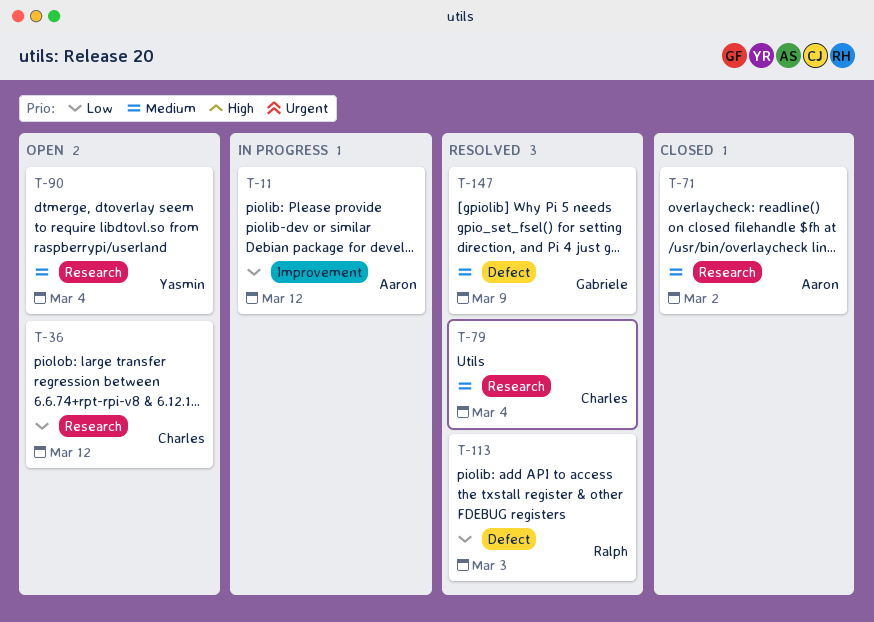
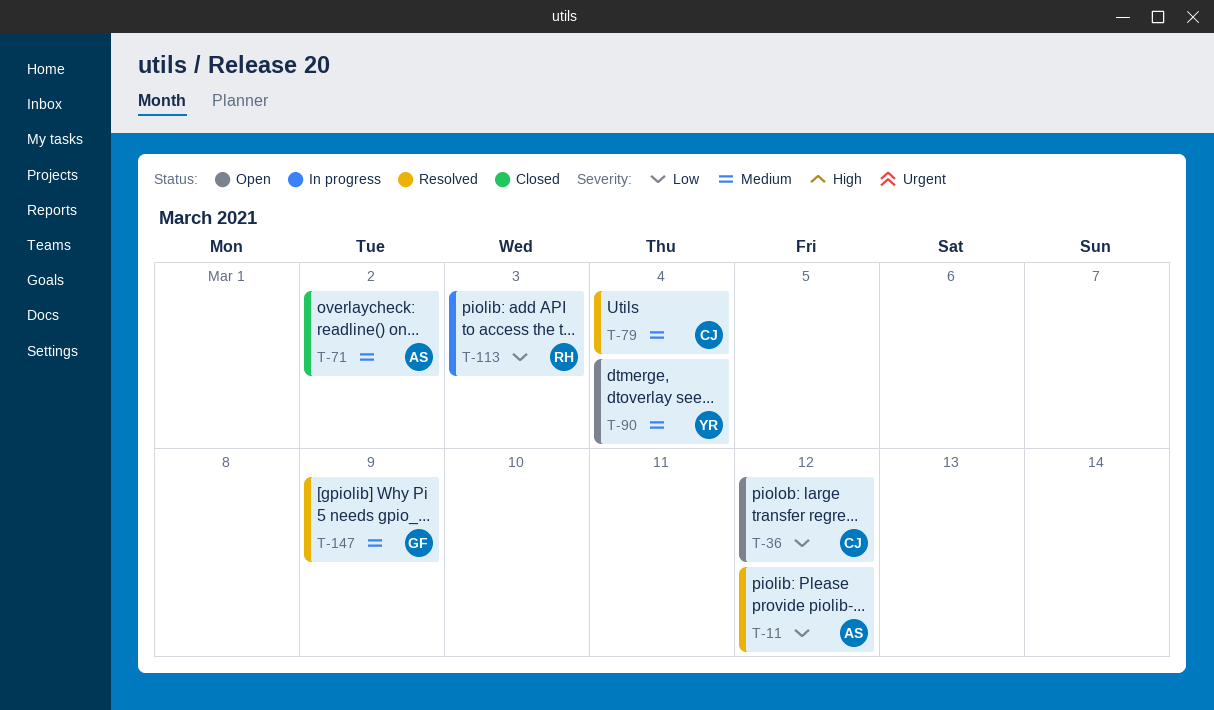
T-11, status: In progress -> Resolved
T-113, status: Resolved -> In progress

